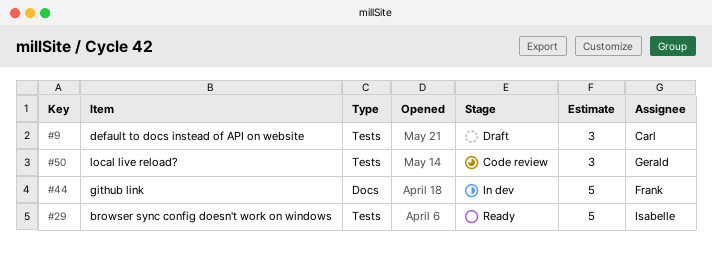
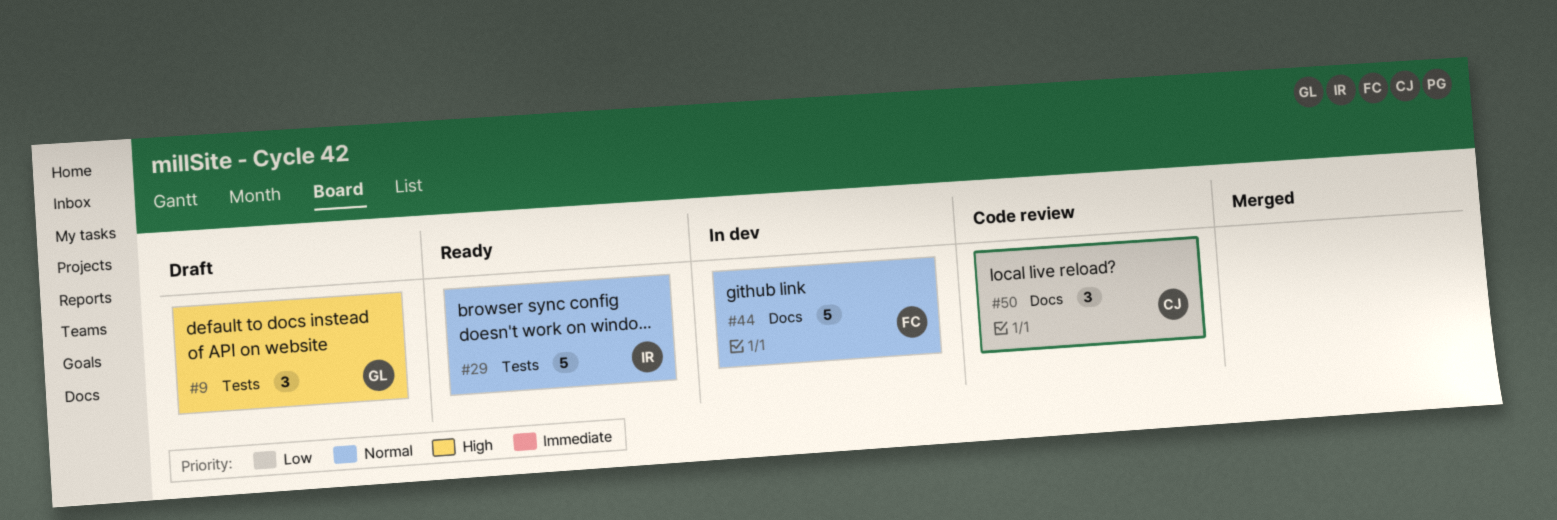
#9, owner: Carl -> Gerald
#50, owner: Gerald -> Carl
#50, label: Tests -> Docs

